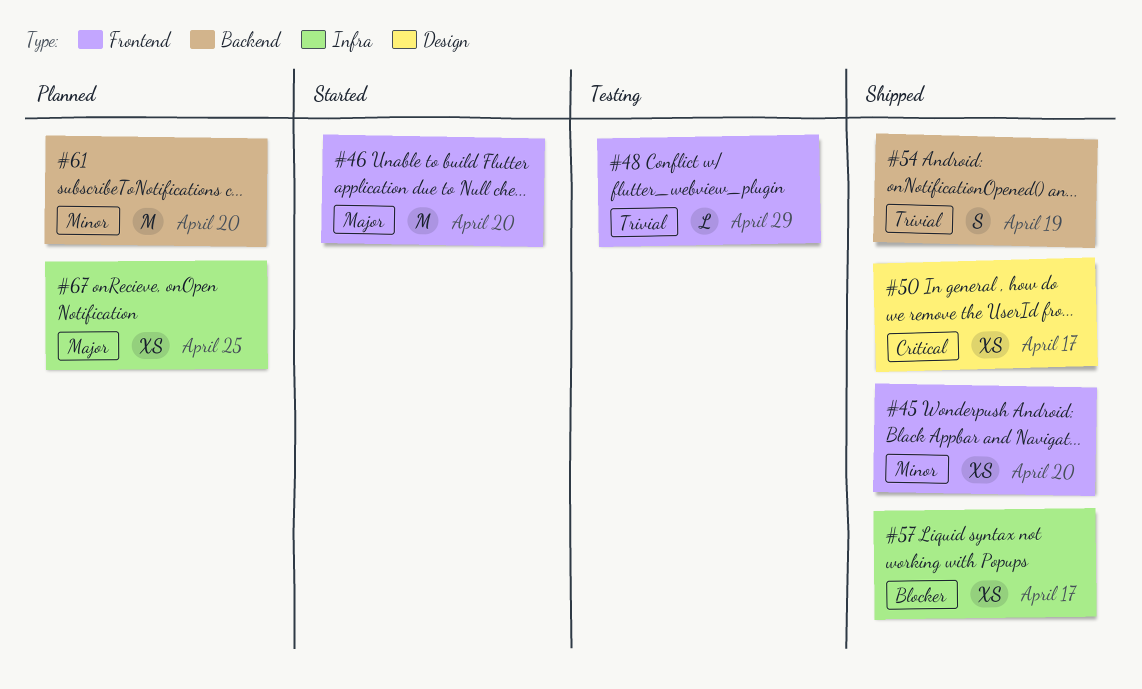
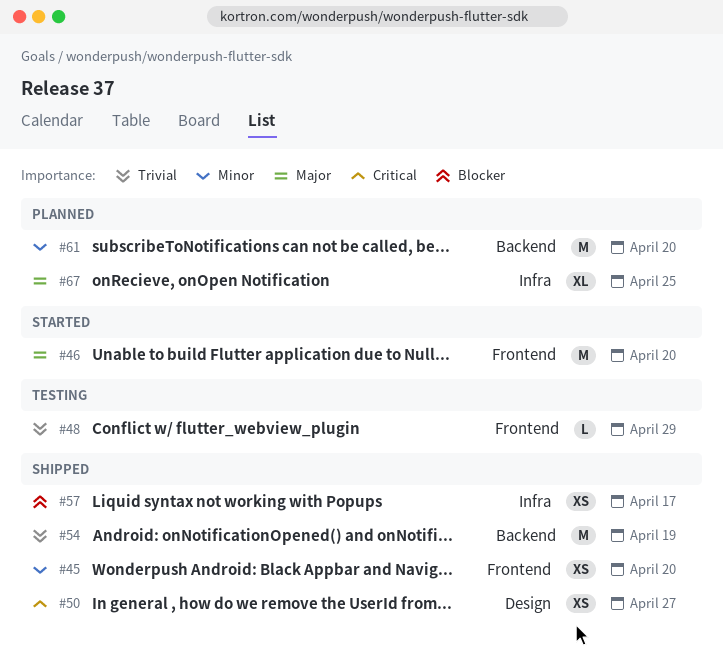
#50, due: Apr 17 -> Apr 27
#54, estimate: S -> M
#67, estimate: XS -> XL

